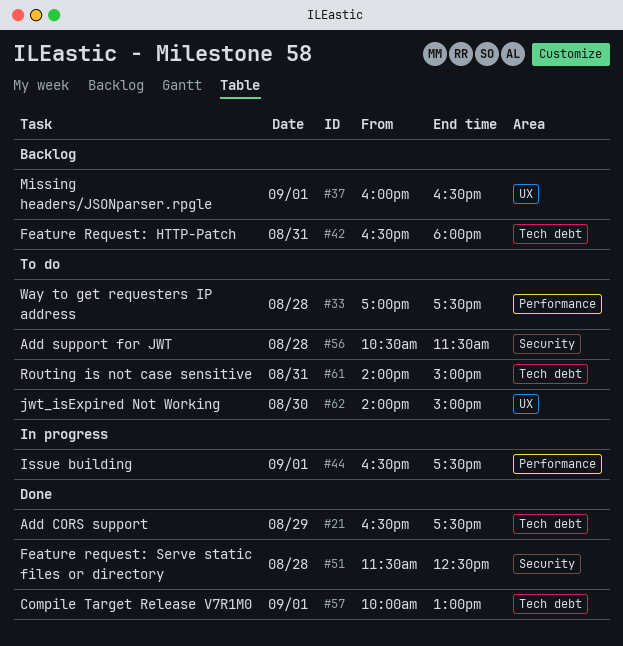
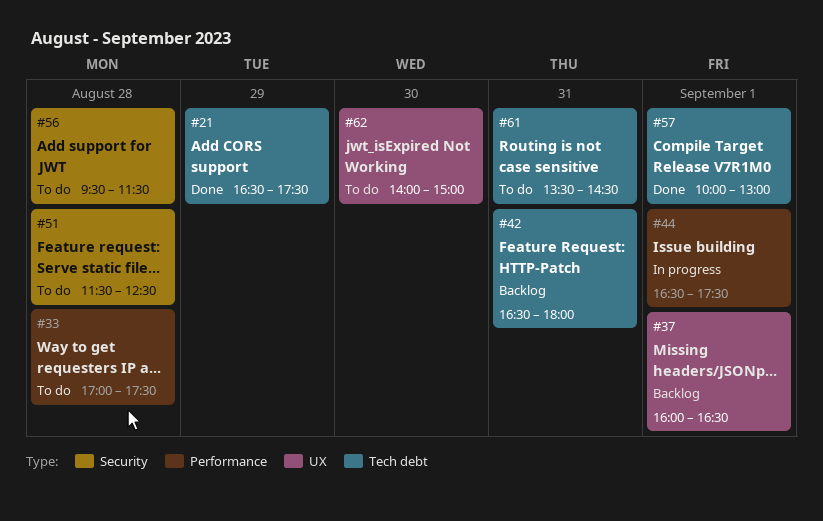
#51, status: Done -> To do
#56, begins: 10:30 -> 09:30
#61, begins: 14:00 -> 13:30
#61, ends: 15:00 -> 14:30

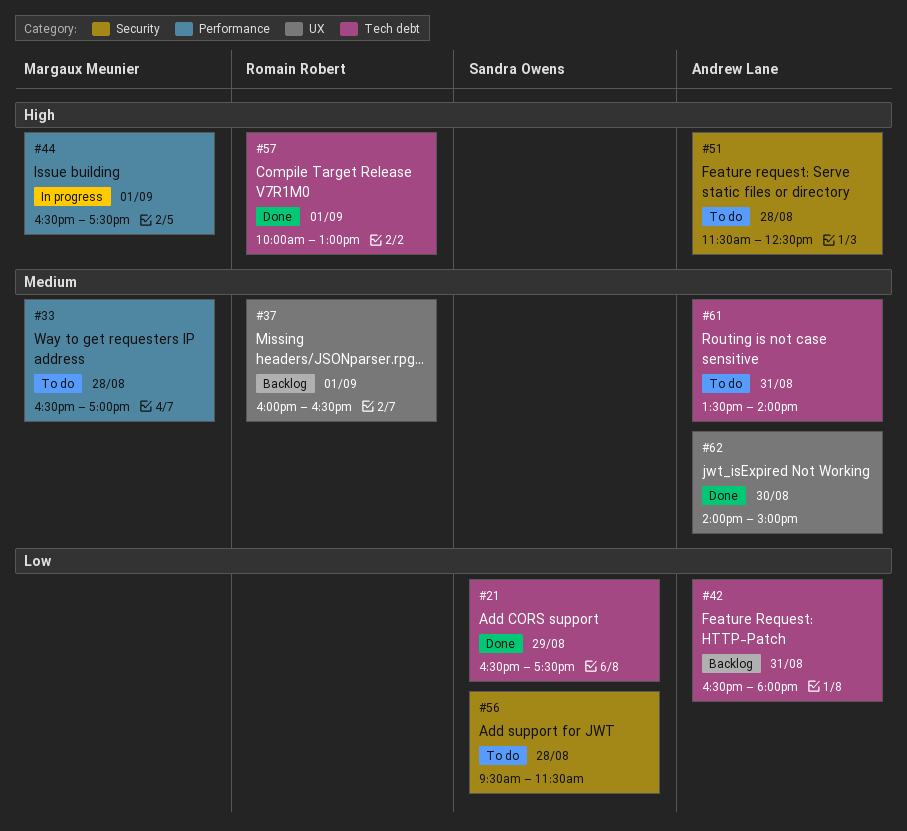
#33, begins: 17:00 -> 16:30
#33, ends: 17:30 -> 17:00
#61, ends: 14:30 -> 14:00
#62, status: To do -> Done

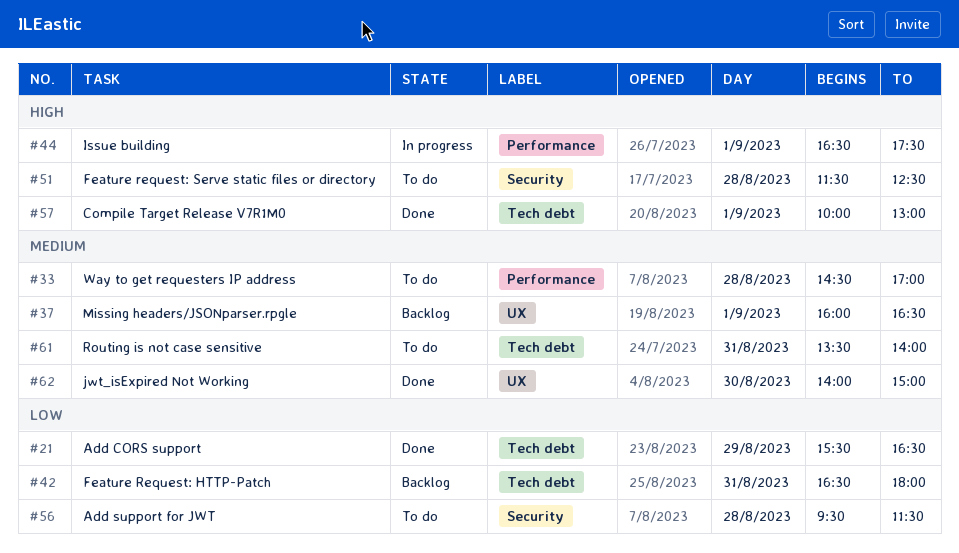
#21, begins: 16:30 -> 15:30
#21, ends: 17:30 -> 16:30
#33, begins: 16:30 -> 14:30

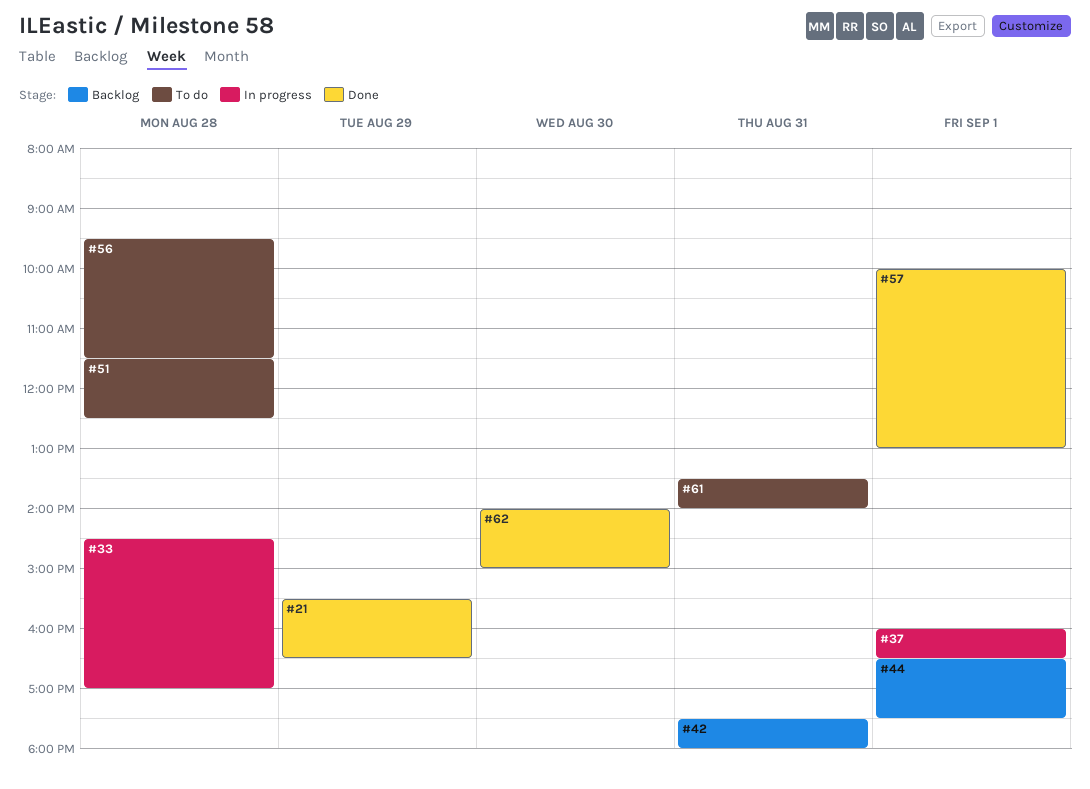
#33, status: To do -> In progress
#37, status: Backlog -> In progress
#42, begins: 16:30 -> 17:30
#44, status: In progress -> Backlog

